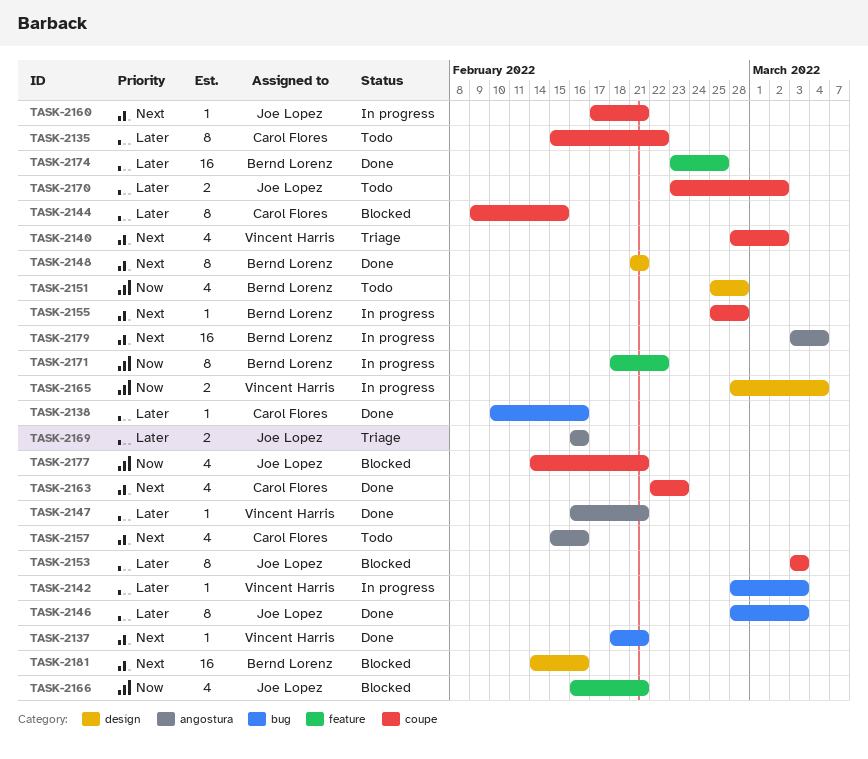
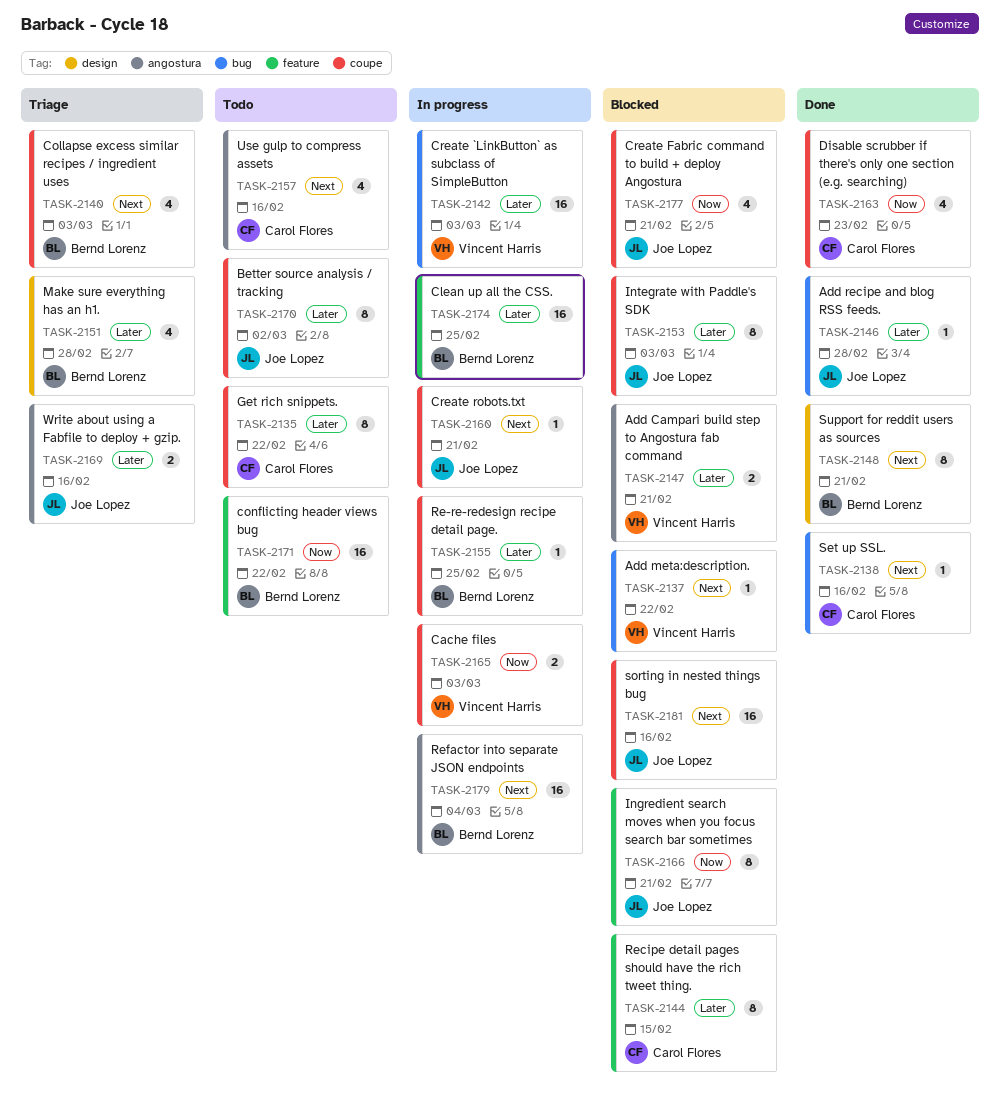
TASK-2137, status: Done -> Blocked
TASK-2137, due: Feb 21 -> Feb 22
TASK-2138, priority: Later -> Next
TASK-2140, owner: Vincent Harris -> Bernd Lorenz
TASK-2140, due: Mar 2 -> Mar 3
TASK-2142, estimate: 1 -> 16
TASK-2144, label: coupe -> feature
TASK-2146, estimate: 8 -> 1
TASK-2146, due: Mar 3 -> Feb 28
TASK-2147, status: Done -> Blocked
TASK-2147, estimate: 1 -> 2
TASK-2151, status: Todo -> Triage
TASK-2151, priority: Now -> Later
TASK-2155, priority: Next -> Later
TASK-2155, due: Feb 28 -> Feb 25
TASK-2163, priority: Next -> Now
TASK-2165, label: design -> coupe
TASK-2165, due: Mar 4 -> Mar 3
TASK-2166, estimate: 4 -> 8
TASK-2170, estimate: 2 -> 8
TASK-2171, status: In progress -> Todo
TASK-2171, estimate: 8 -> 16
TASK-2174, status: Done -> In progress
TASK-2181, owner: Bernd Lorenz -> Joe Lopez
TASK-2181, label: design -> coupe

